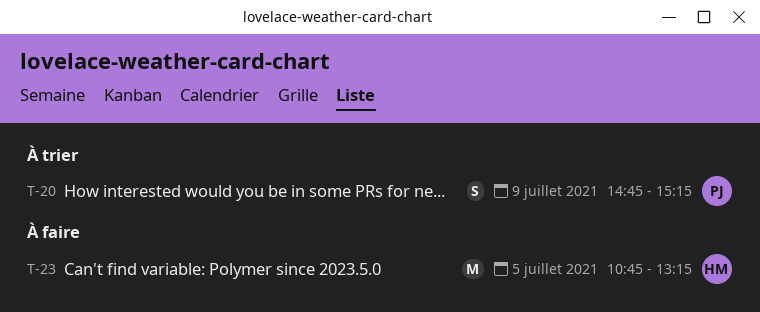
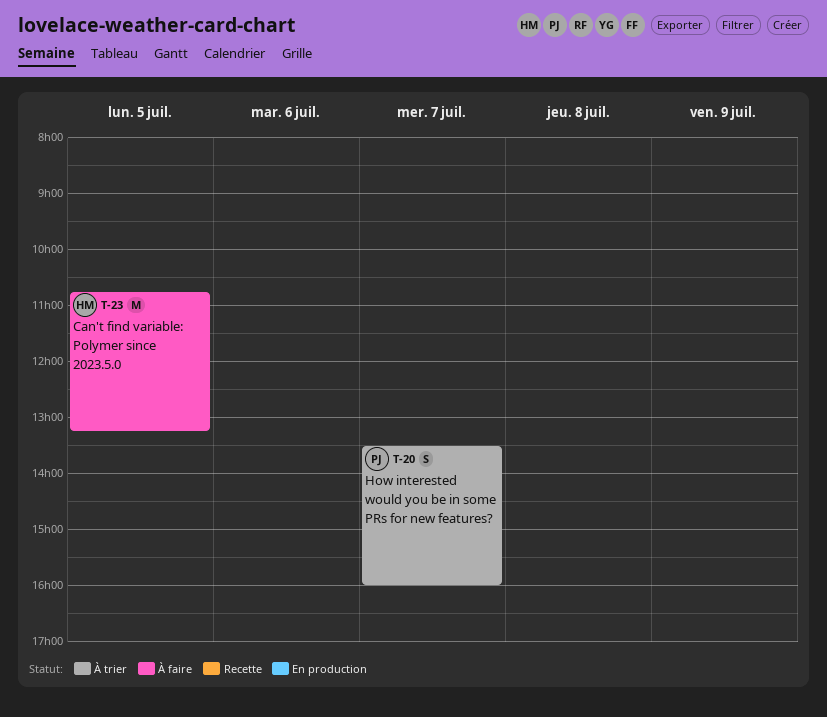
T-20, day: Jul 9 -> Jul 7
T-20, begins: 14:45 -> 13:30
T-20, ends: 15:15 -> 16:00

